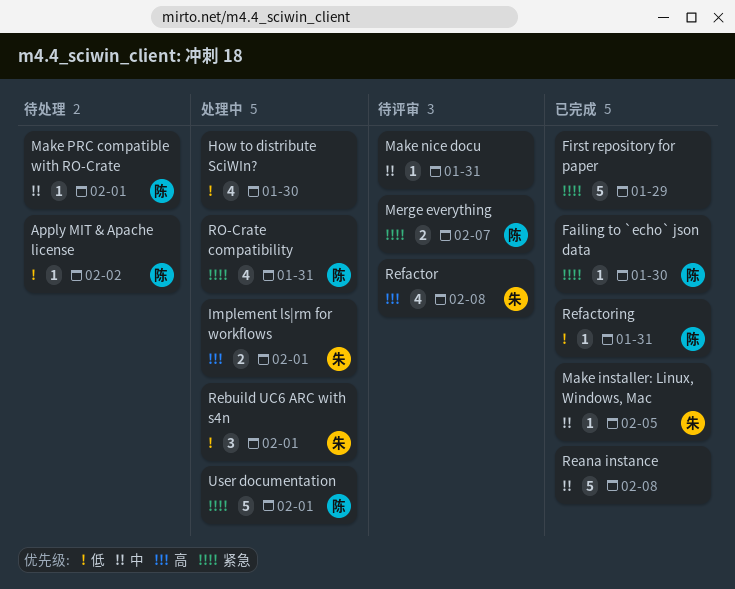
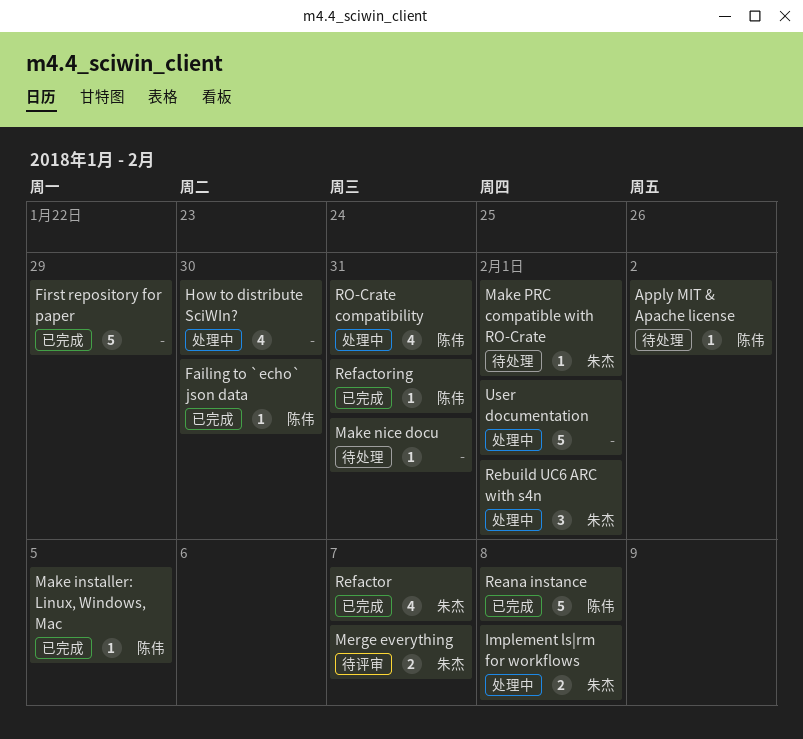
Implement ls|rm for workflows, due: Feb 1 -> Feb 8
Make installer: Linux, Windows, Mac, owner: 朱杰 -> 陈伟
Make nice docu, status: 待评审 -> 待处理
Make PRC compatible with RO-Crate, owner: 陈伟 -> 朱杰
Merge everything, owner: 陈伟 -> 朱杰
Reana instance, owner: none -> 陈伟
Refactor, status: 待评审 -> 已完成
Refactor, due: Feb 8 -> Feb 7
User documentation, owner: 陈伟 -> none

